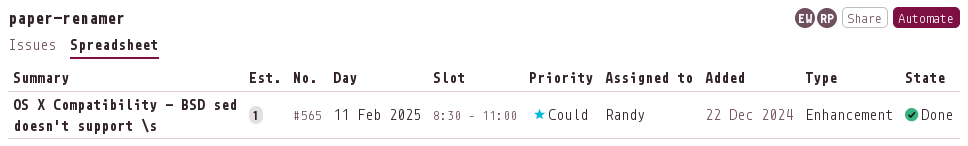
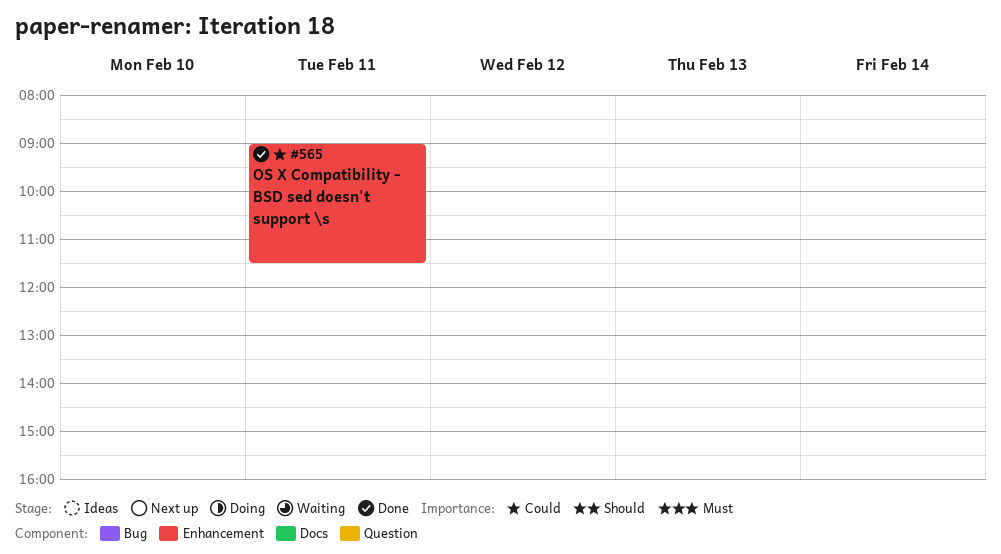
#565, begins: 08:30 -> 09:00
#565, ends: 11:00 -> 11:30

